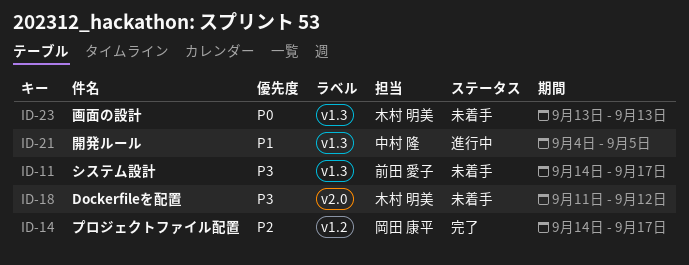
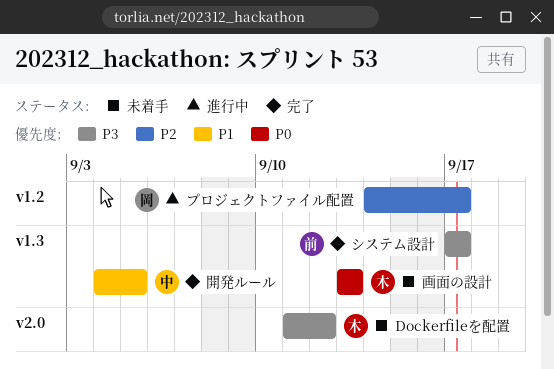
システム設計, status: 未着手 -> 完了
システム設計, start: Sep 14 -> Sep 17
プロジェクトファイル配置, status: 完了 -> 進行中
開発ルール, status: 進行中 -> 完了

